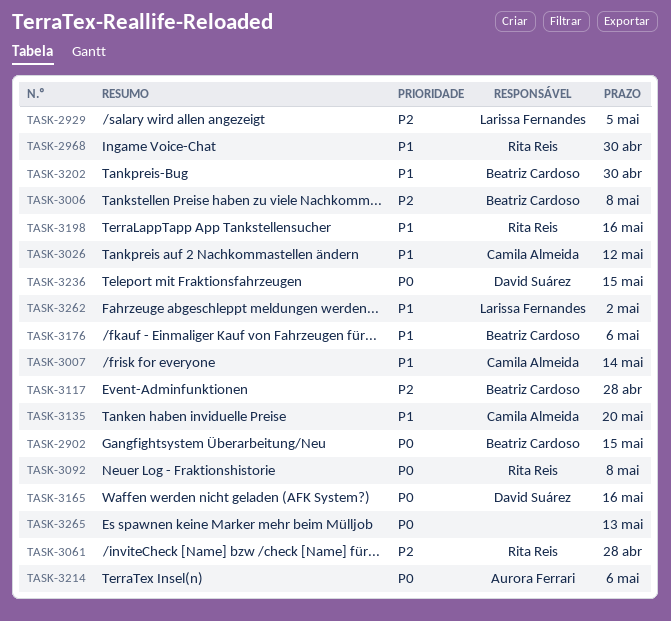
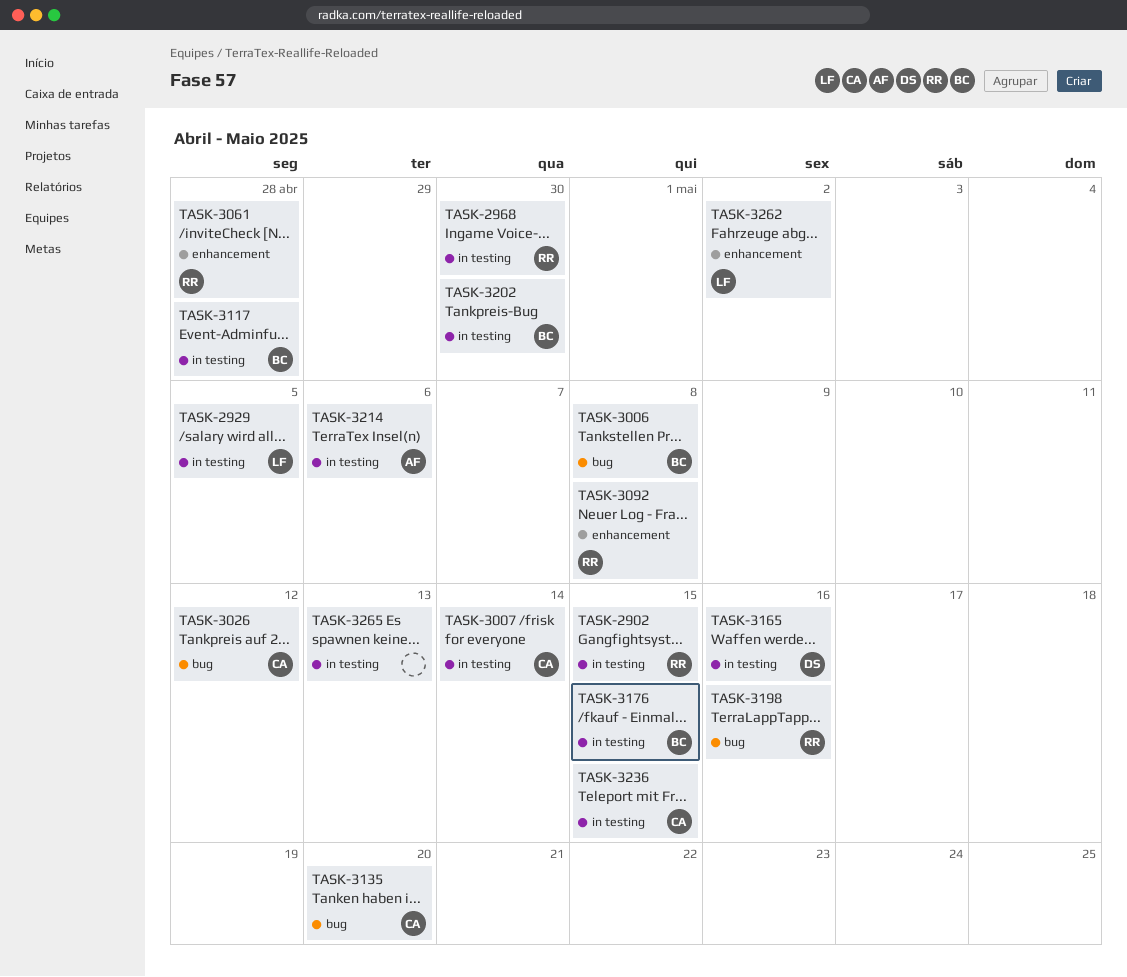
TASK-2902, owner: Beatriz Cardoso -> Rita Reis
TASK-3176, due: May 6 -> May 15
TASK-3236, owner: David Suárez -> Camila Almeida

